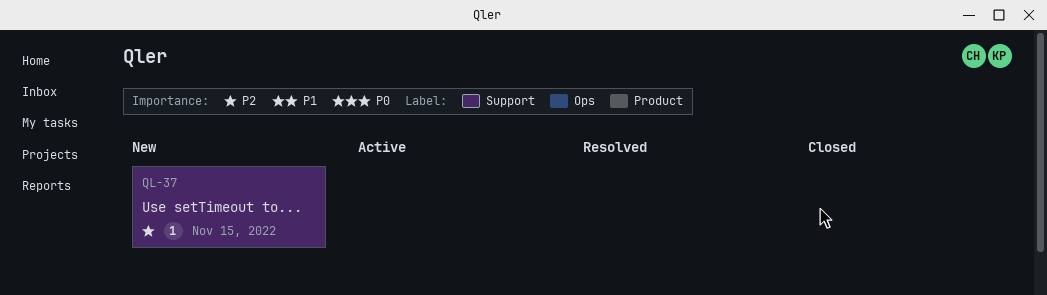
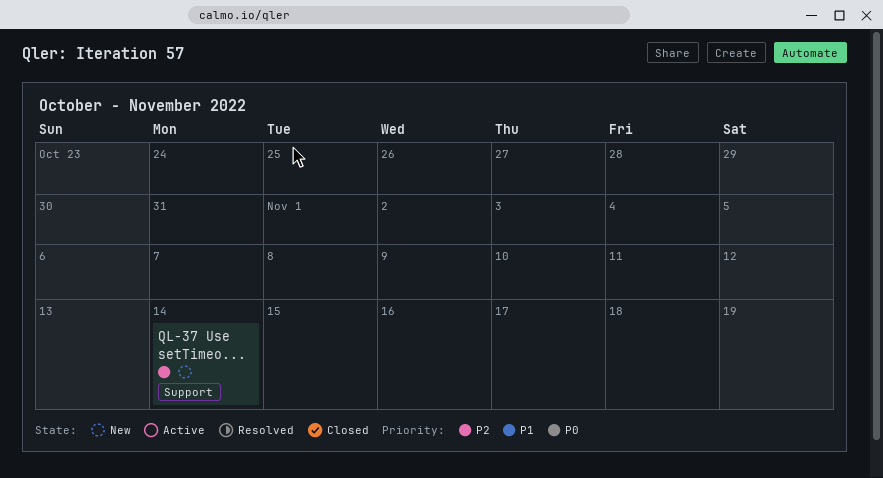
QL-37, due: Nov 15 -> Nov 14

